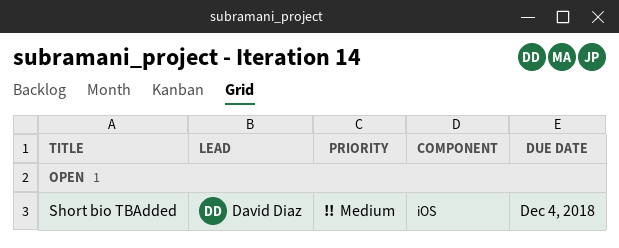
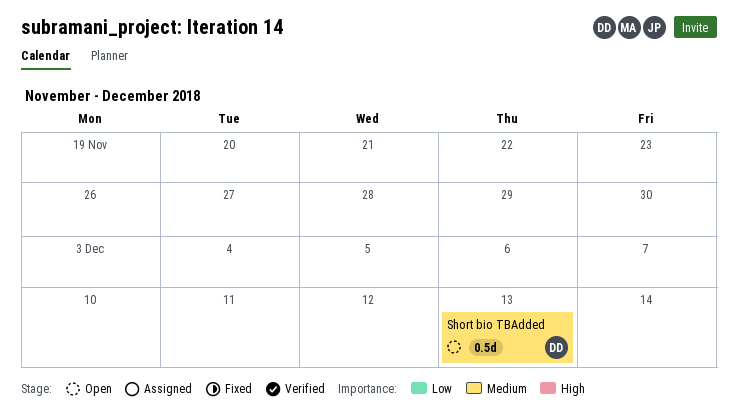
Short bio TBAdded, due: Dec 4 -> Dec 13

